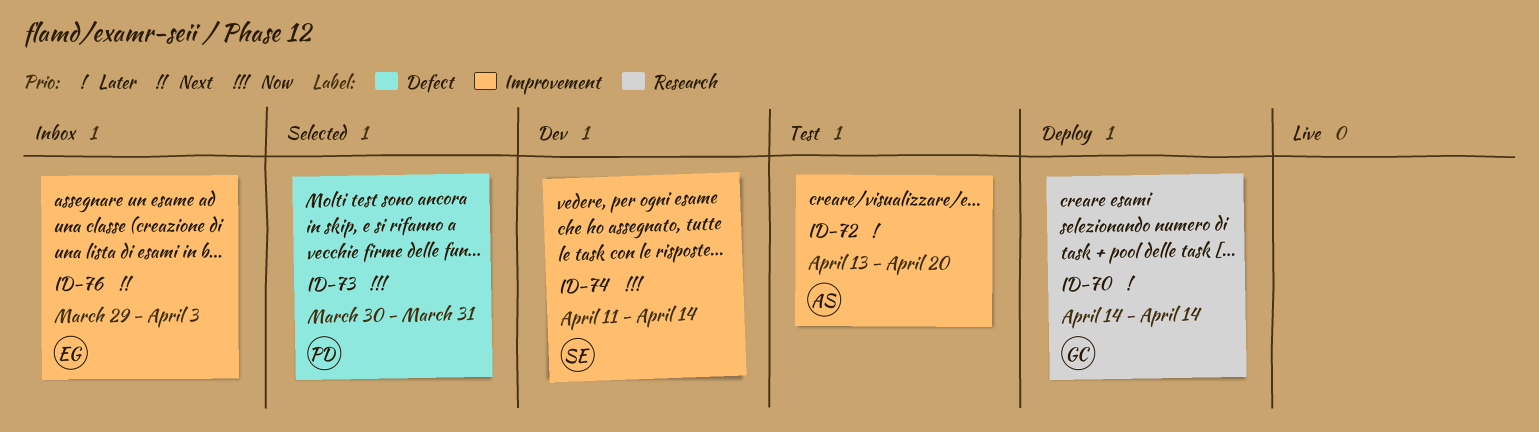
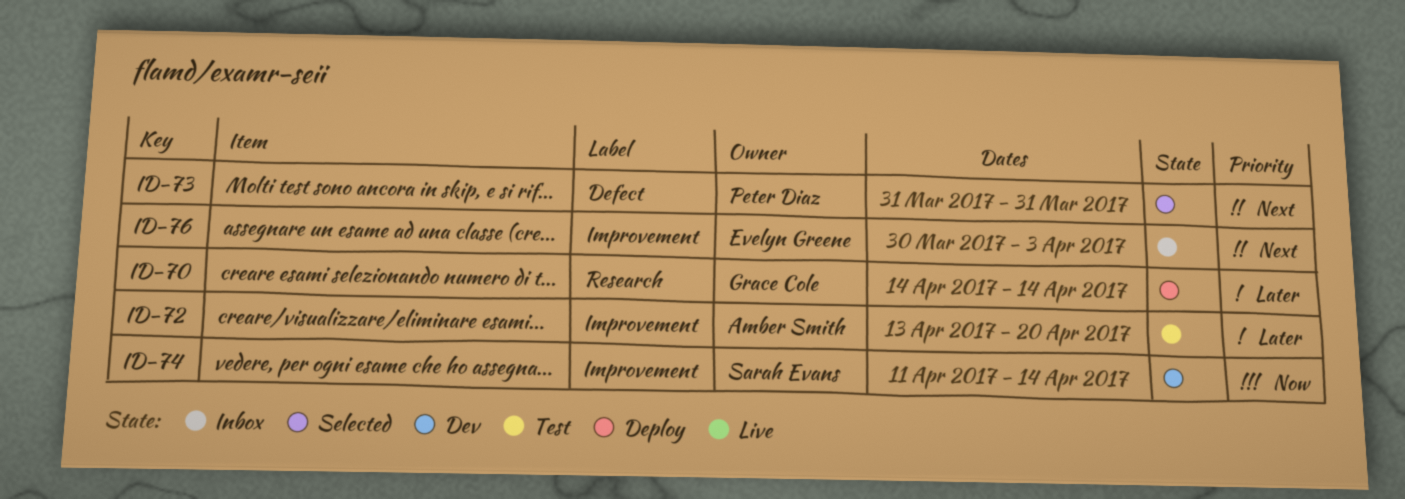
ID-73, priority: Now -> Next
ID-73, start: Mar 30 -> Mar 31
ID-76, start: Mar 29 -> Mar 30

